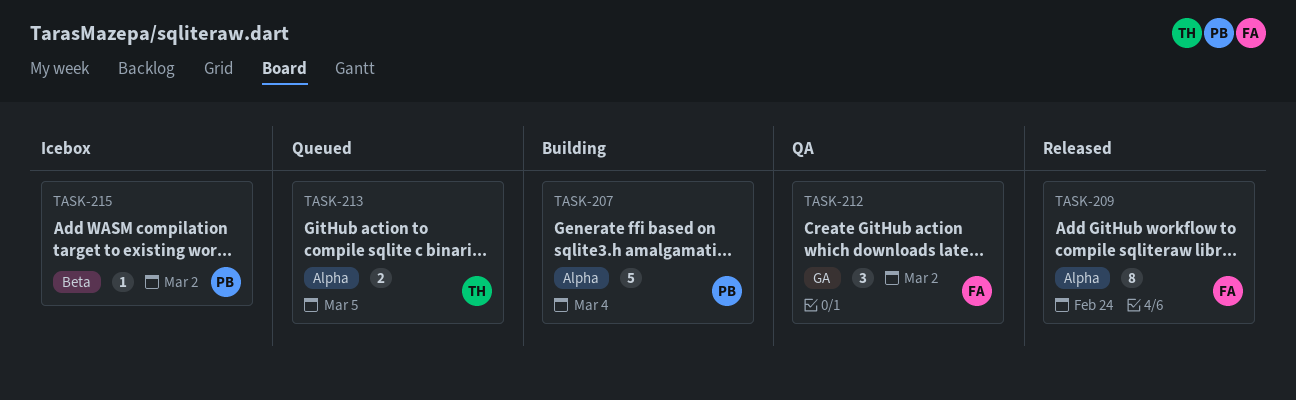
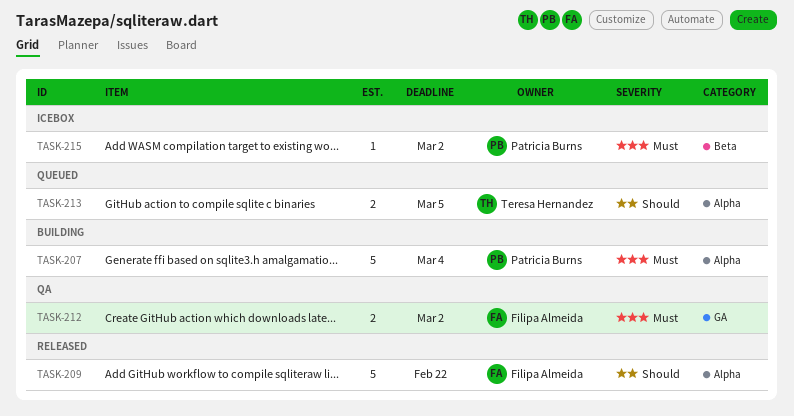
TASK-209, estimate: 8 -> 5
TASK-209, due: Feb 24 -> Feb 22
TASK-212, estimate: 3 -> 2

